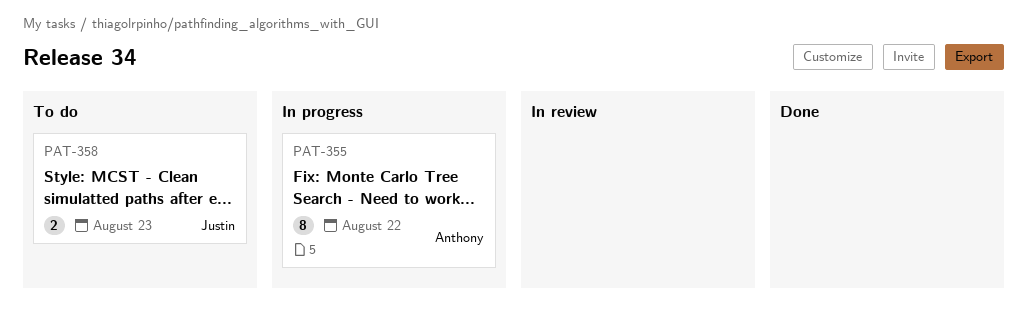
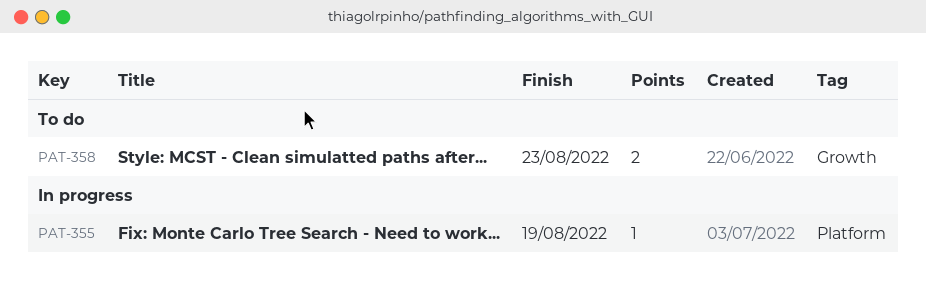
PAT-355, estimate: 8 -> 1
PAT-355, due: Aug 22 -> Aug 19

